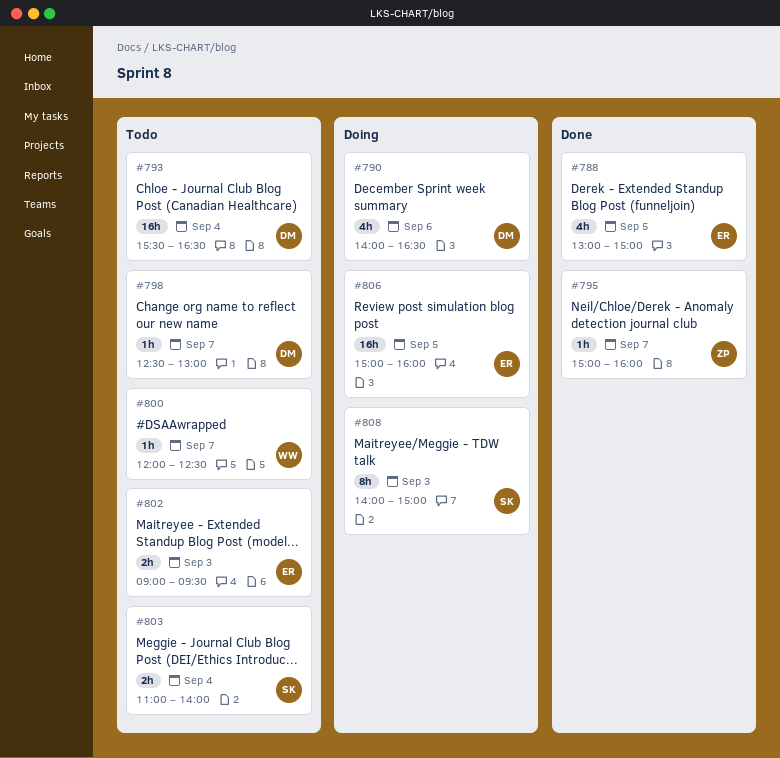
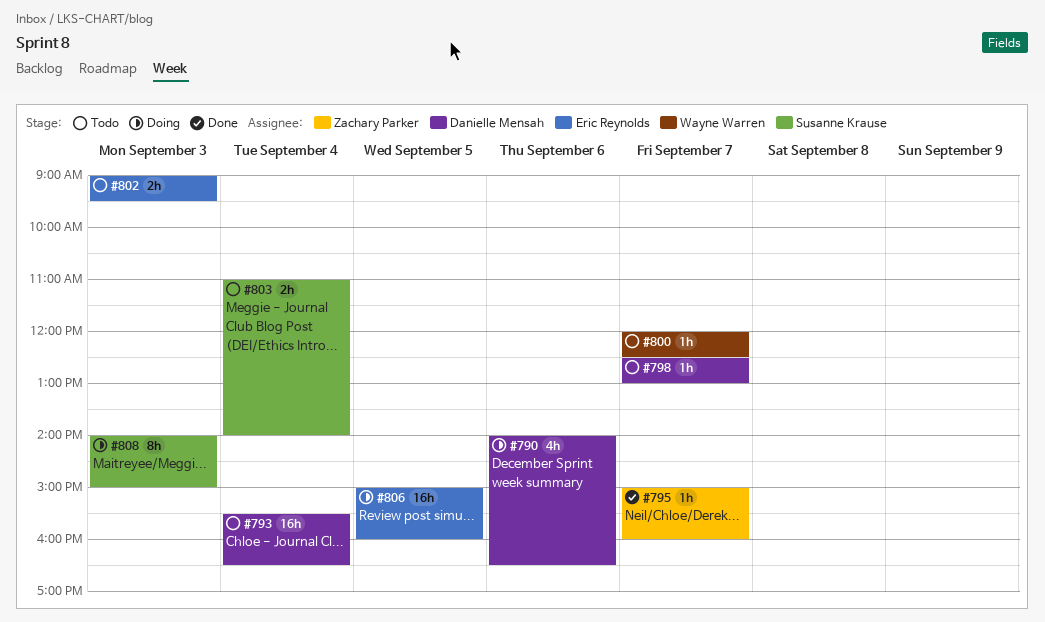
#788: present -> none

